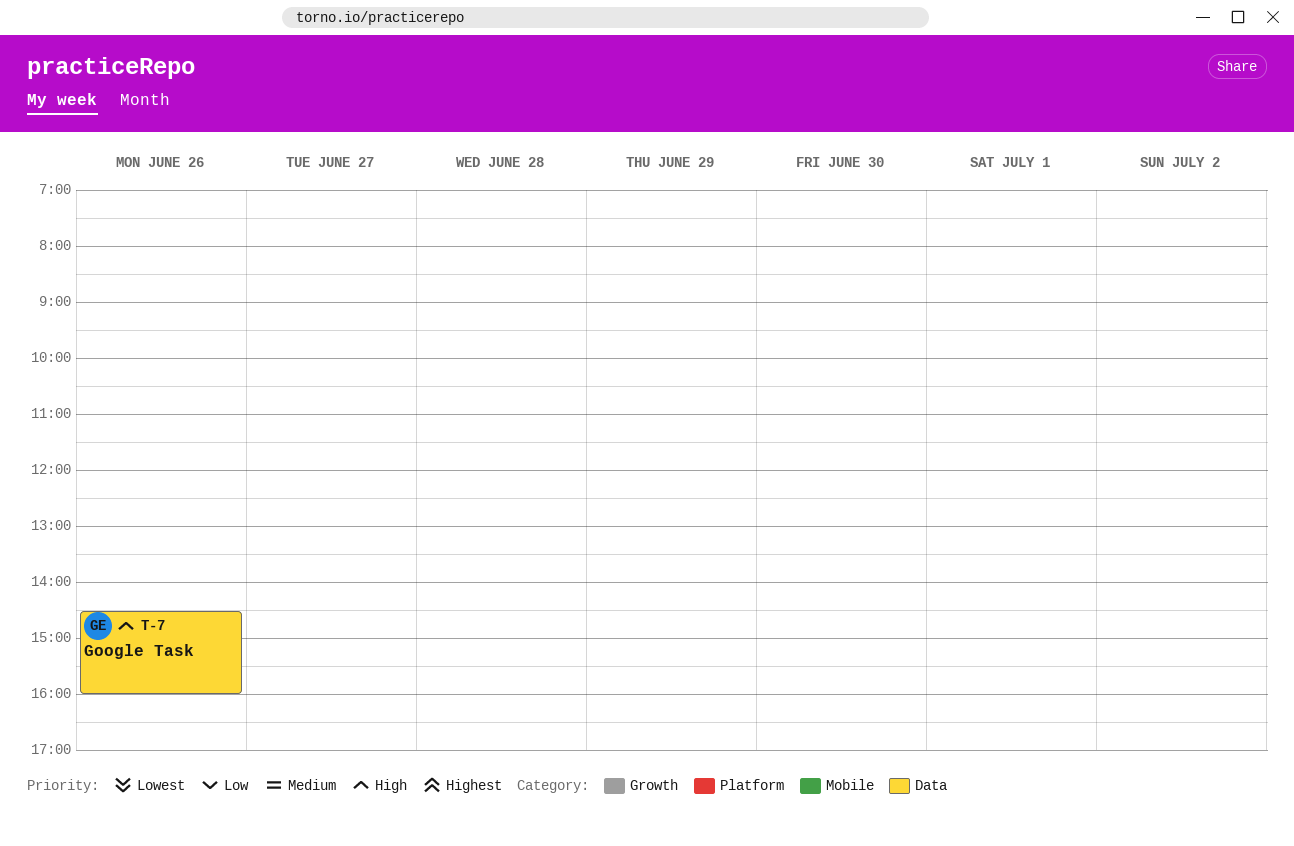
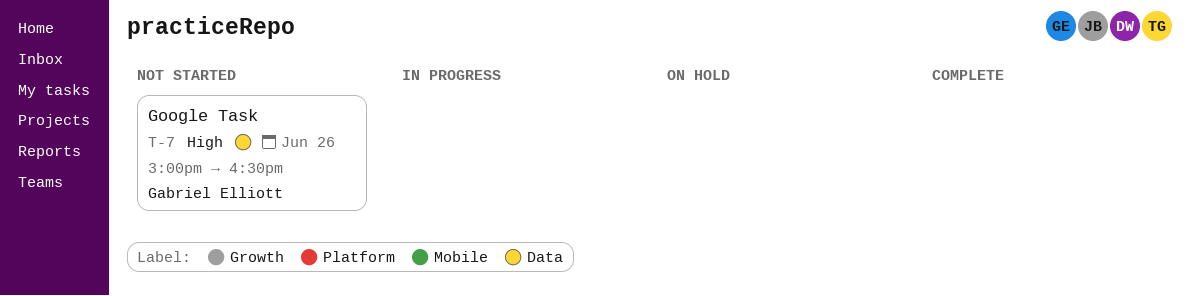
T-7, begins: 14:30 -> 15:00
T-7, ends: 16:00 -> 16:30

